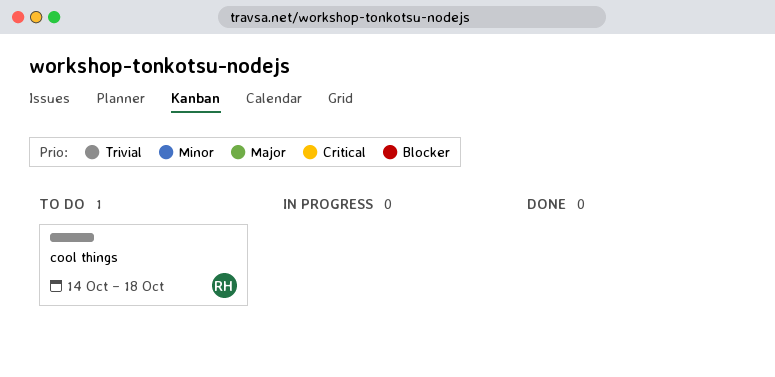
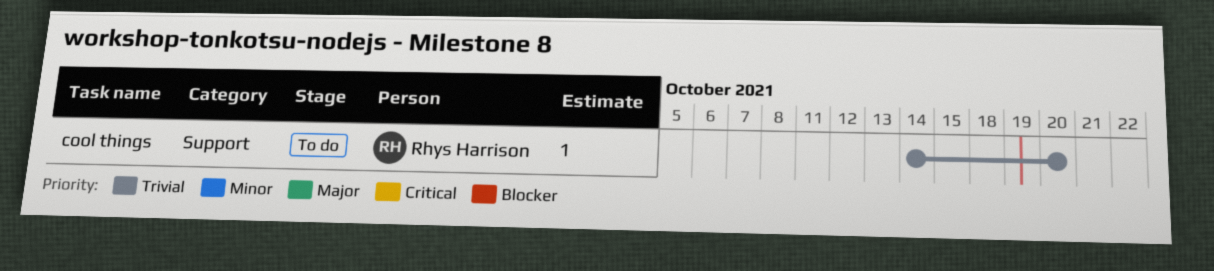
cool things, due: Oct 18 -> Oct 20

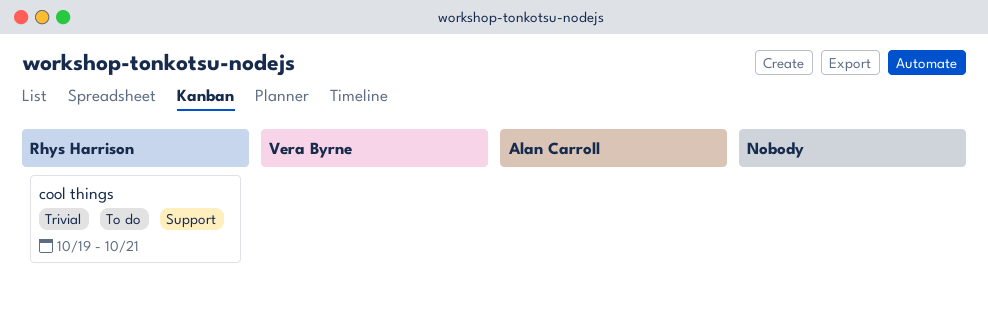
cool things, start: Oct 14 -> Oct 19
cool things, due: Oct 20 -> Oct 21

